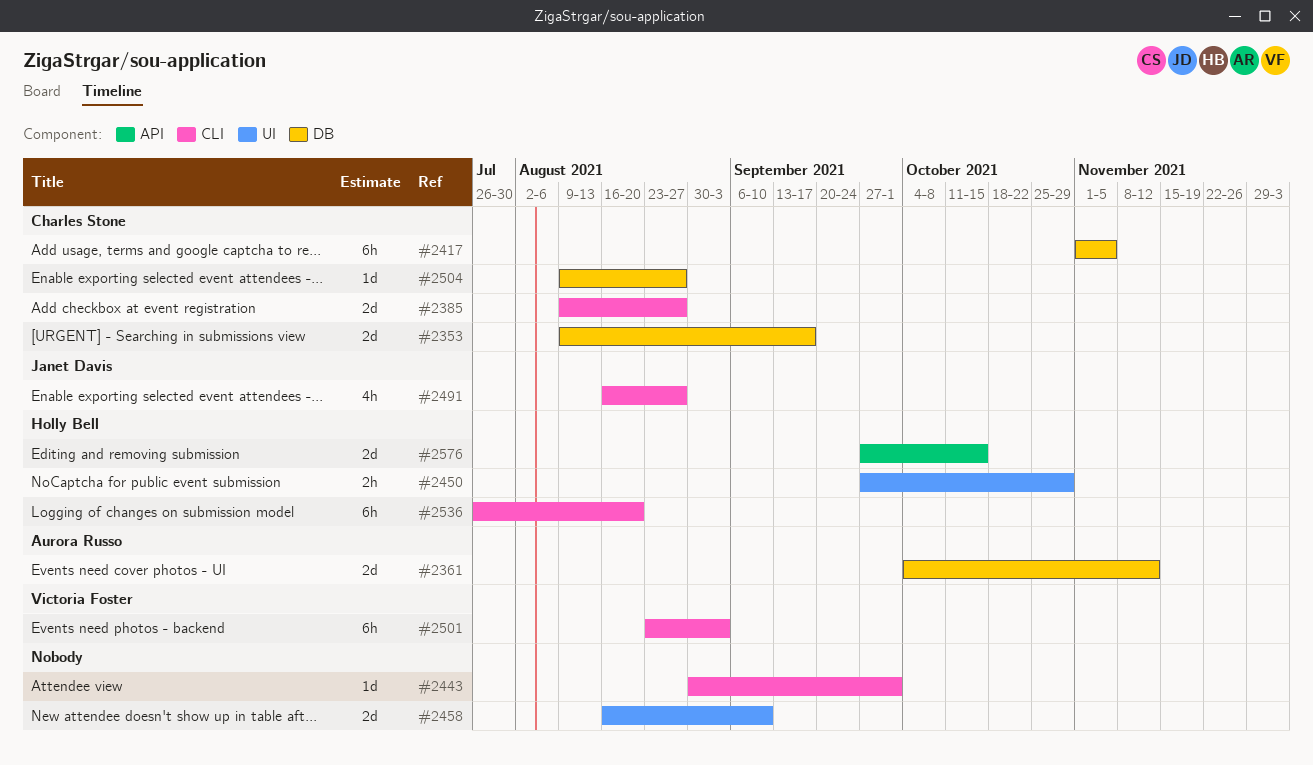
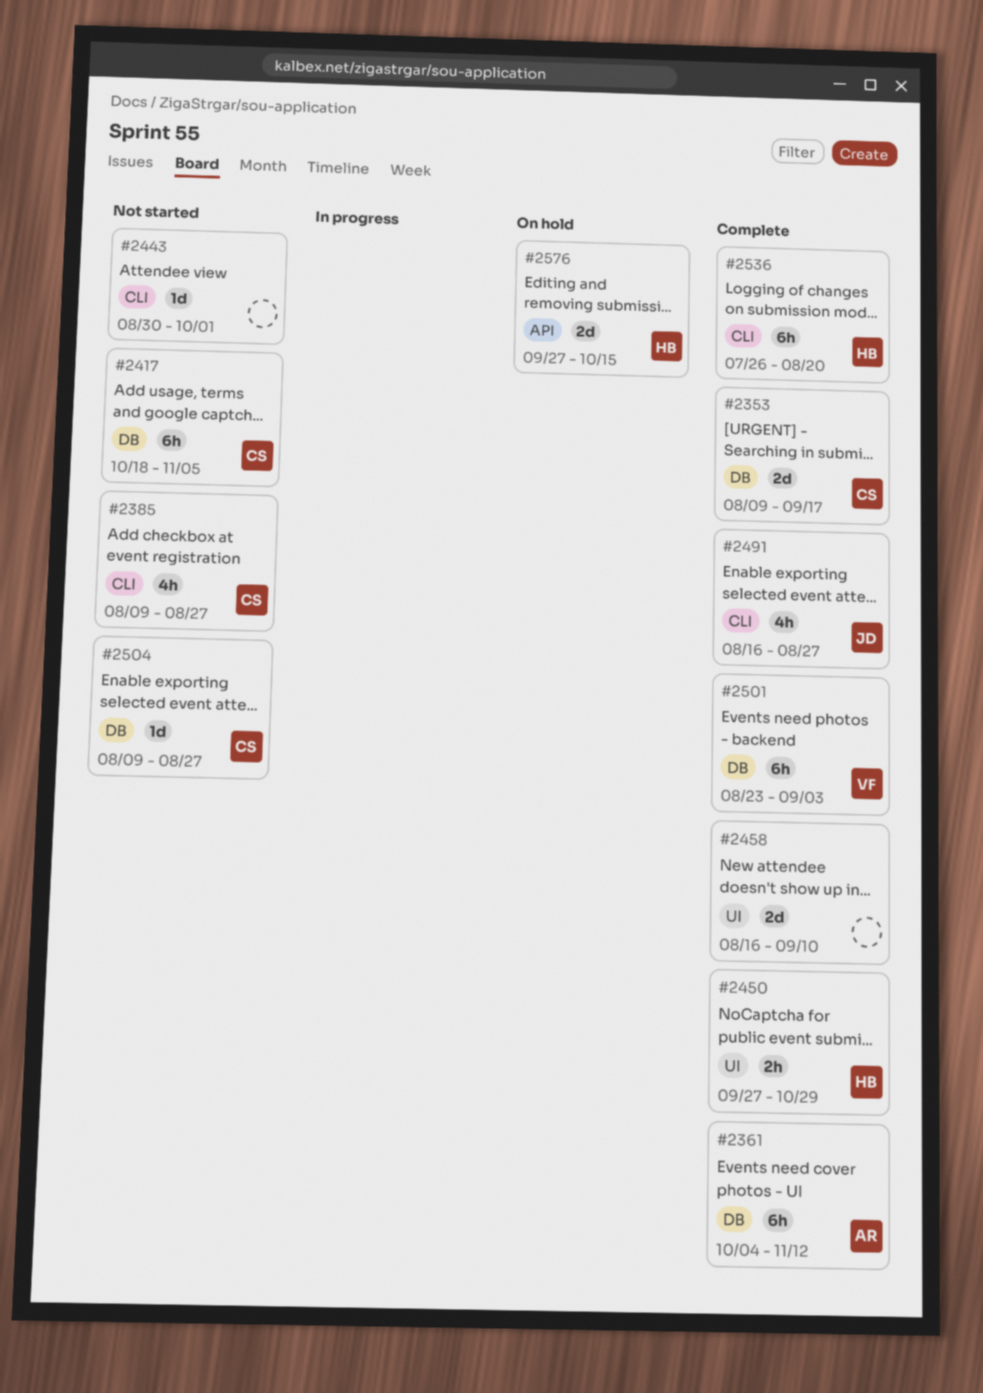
#2361, estimate: 2d -> 6h
#2385, estimate: 2d -> 4h
#2417, start: Nov 1 -> Oct 18
#2501, label: CLI -> DB

